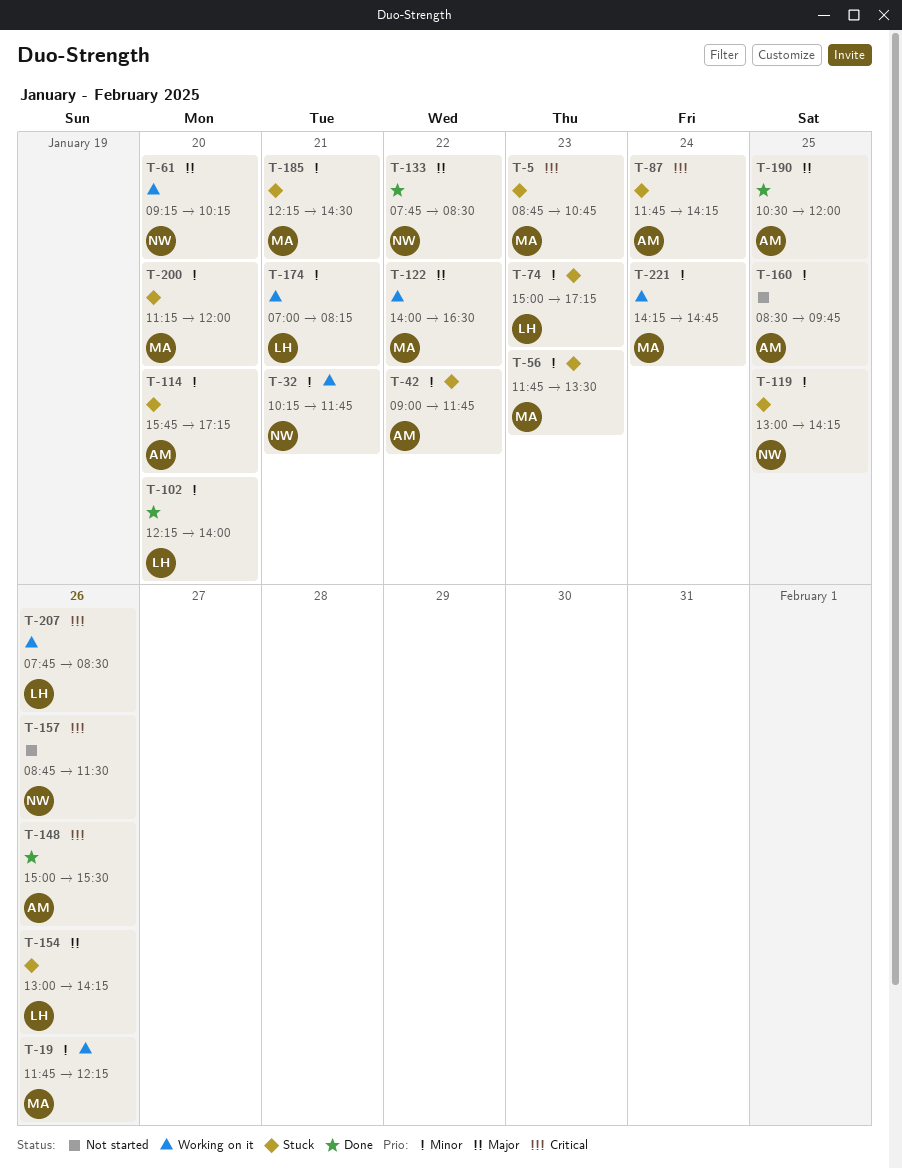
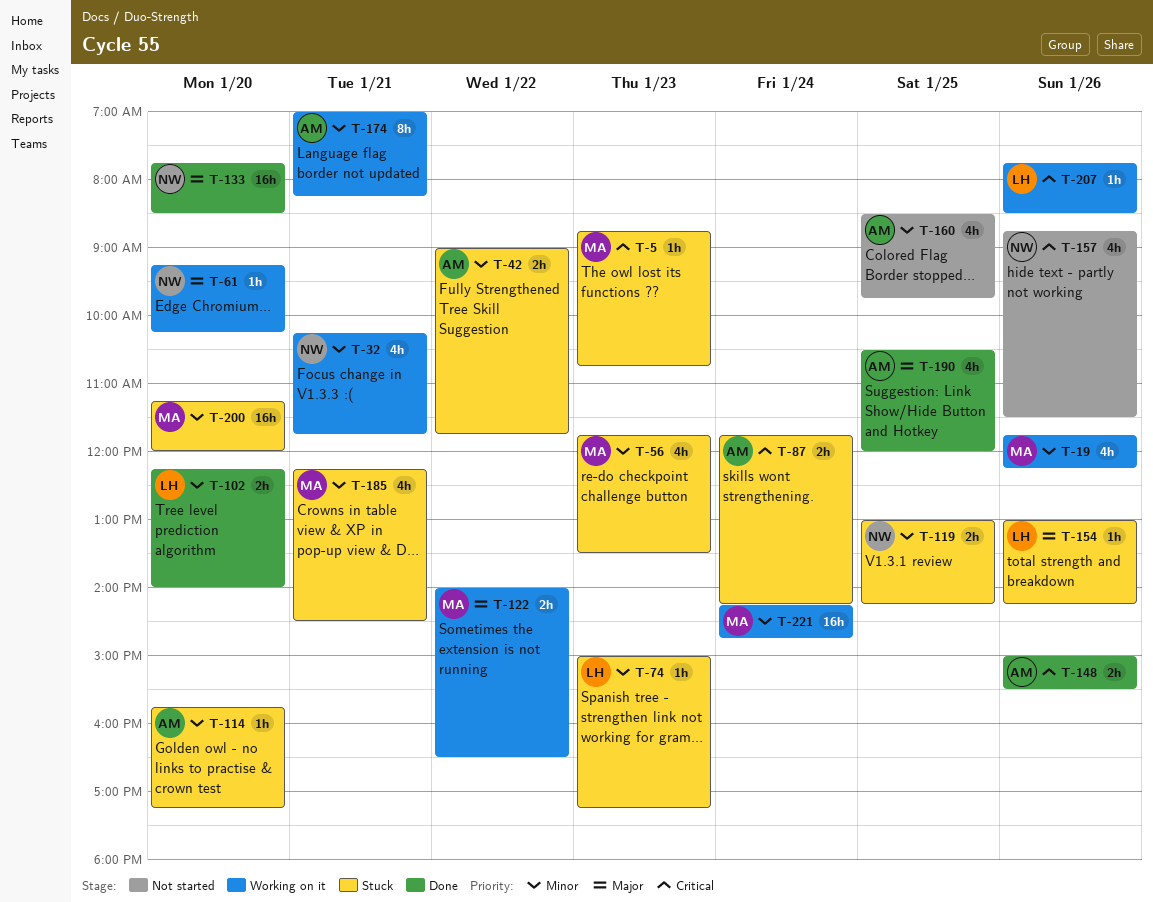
T-133, day: Jan 22 -> Jan 20
T-174, owner: LH -> AM

